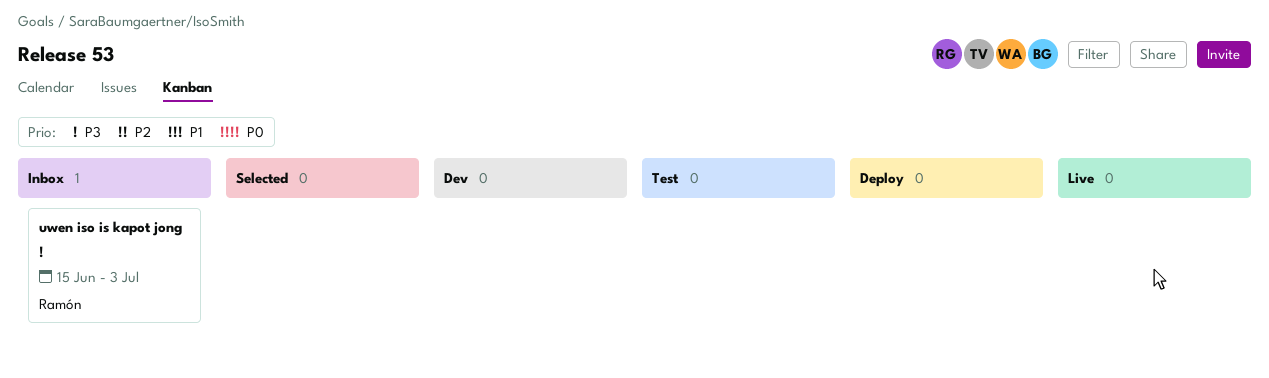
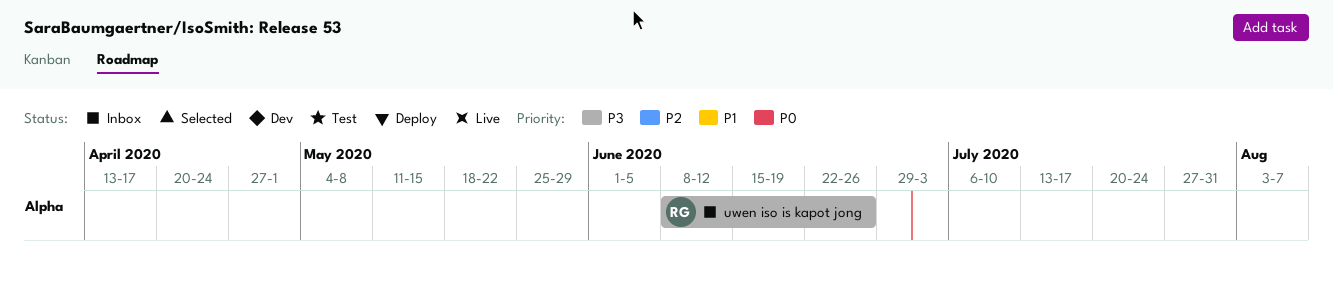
uwen iso is kapot jong, start: Jun 15 -> Jun 8
uwen iso is kapot jong, due: Jul 3 -> Jun 26

